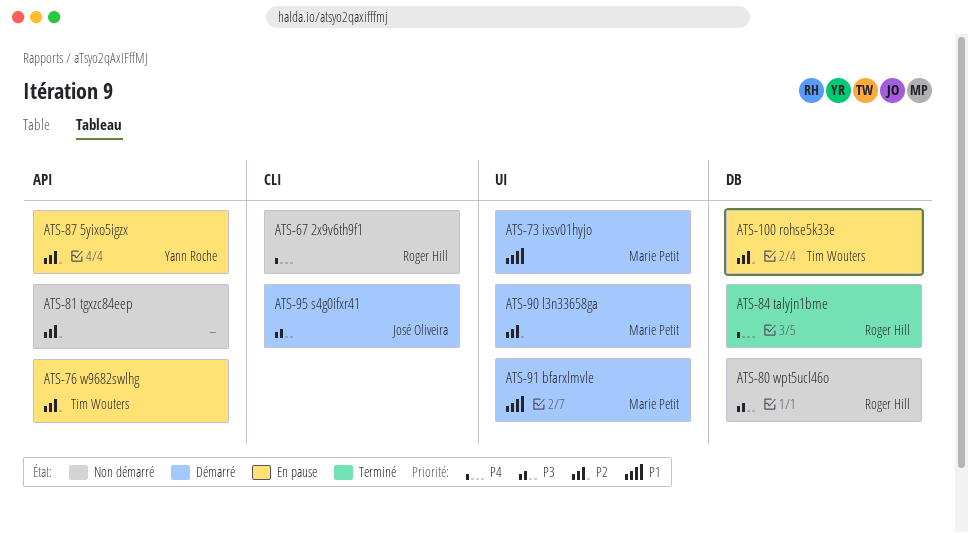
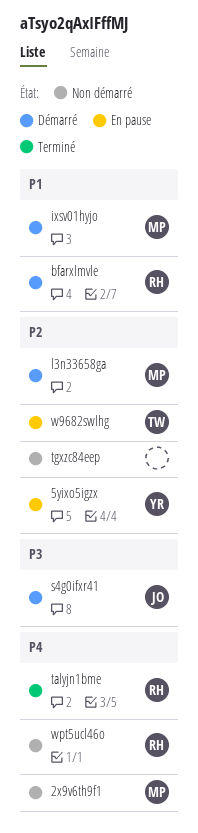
2x9v6th9f1, owner: Roger Hill -> Marie Petit
bfarxlmvle, owner: Marie Petit -> Roger Hill
rohse5k33e: present -> none
wpt5ucl46o, priority: P3 -> P4

